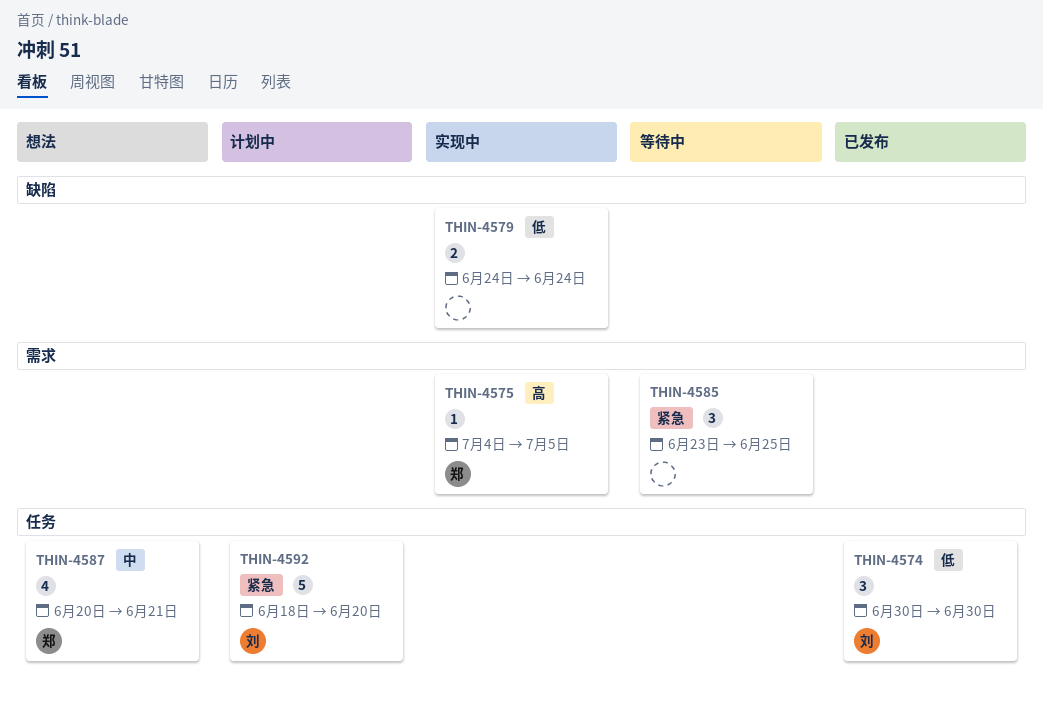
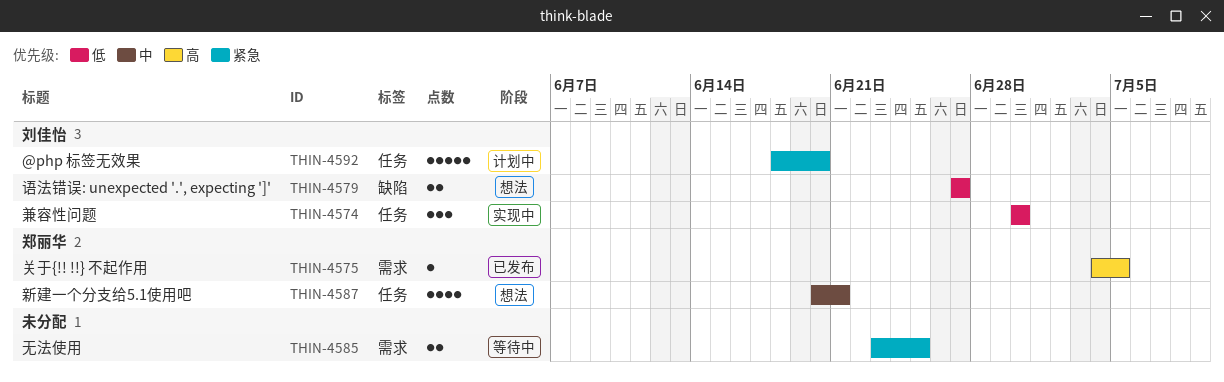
THIN-4574, status: 已发布 -> 实现中
THIN-4575, status: 实现中 -> 已发布
THIN-4579, status: 实现中 -> 想法
THIN-4579, owner: none -> 刘佳怡
THIN-4579, start: Jun 24 -> Jun 27
THIN-4579, due: Jun 24 -> Jun 27
THIN-4585, estimate: 3 -> 2

